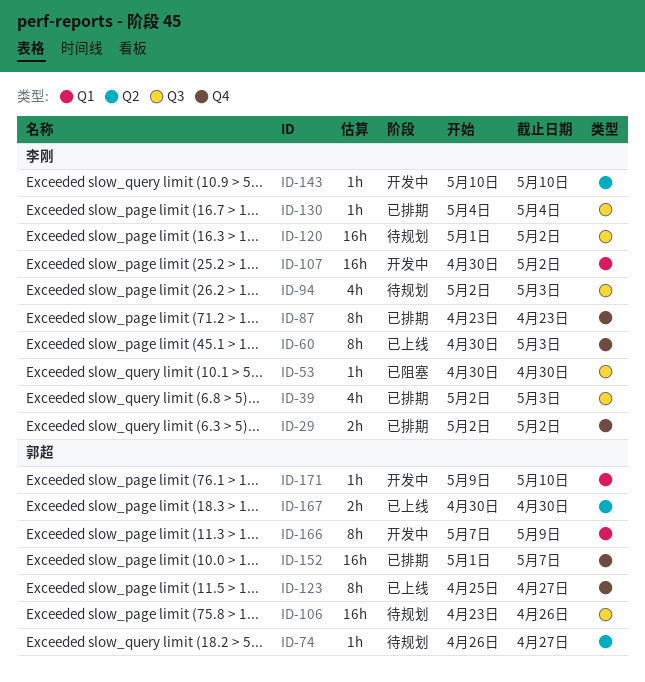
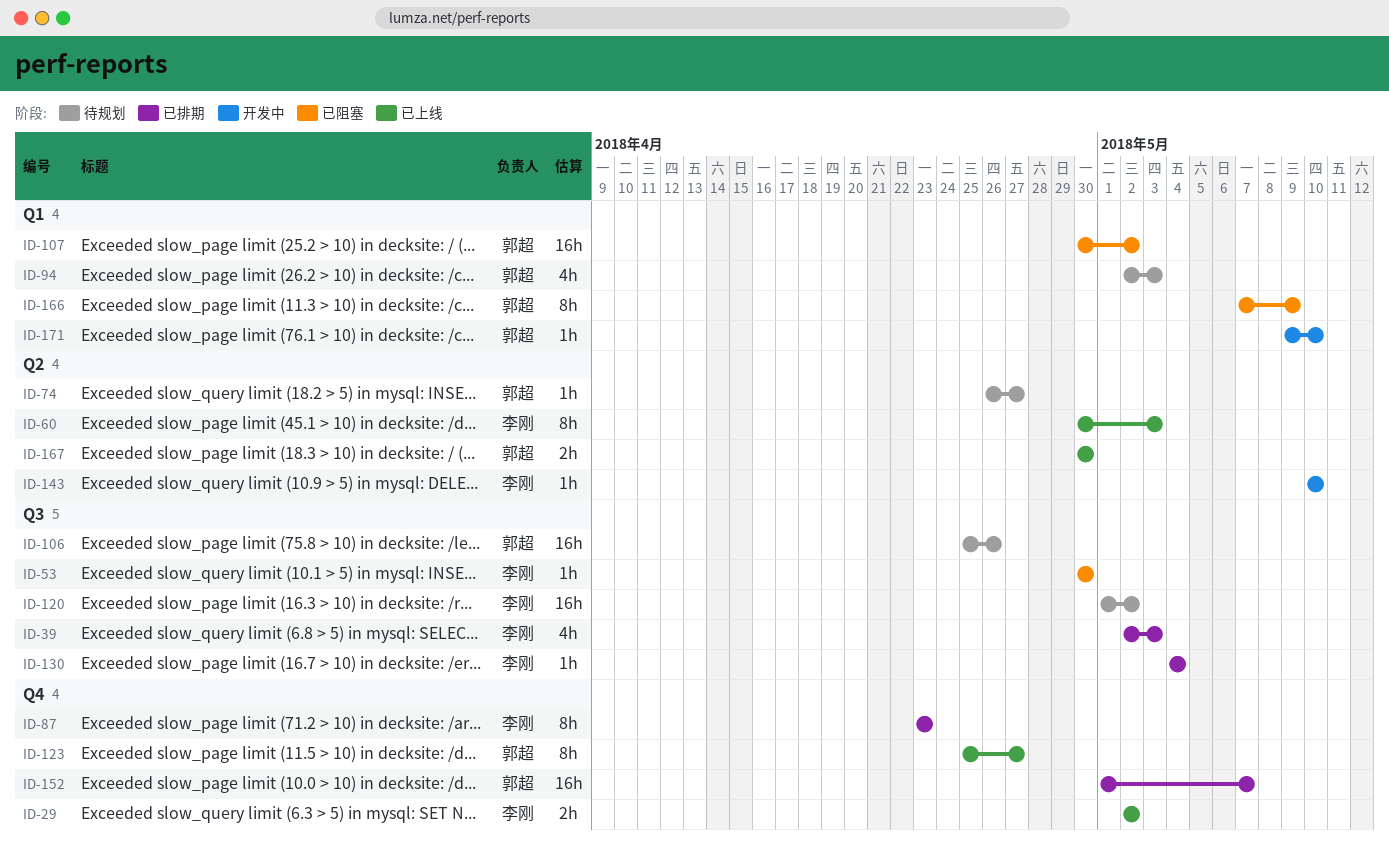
ID-29, status: 已排期 -> 已上线
ID-60, label: Q4 -> Q2
ID-94, owner: 李刚 -> 郭超
ID-94, label: Q3 -> Q1
ID-106, start: Apr 23 -> Apr 25
ID-107, status: 开发中 -> 已阻塞
ID-107, owner: 李刚 -> 郭超
ID-166, status: 开发中 -> 已阻塞

